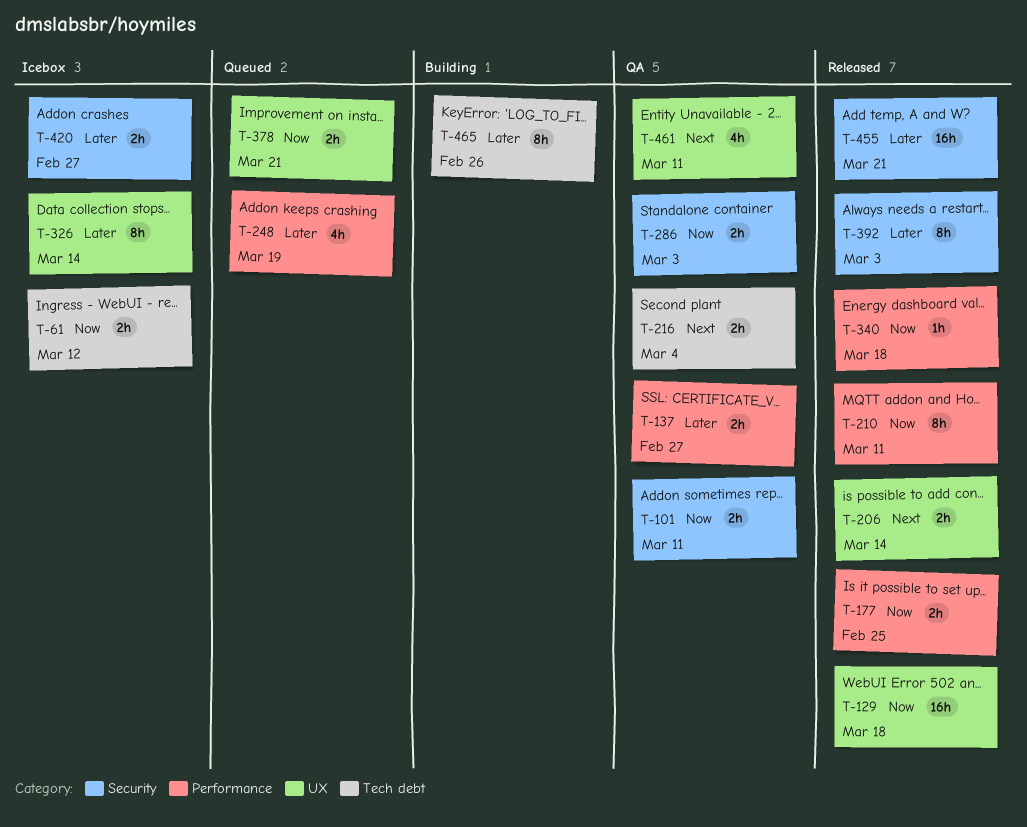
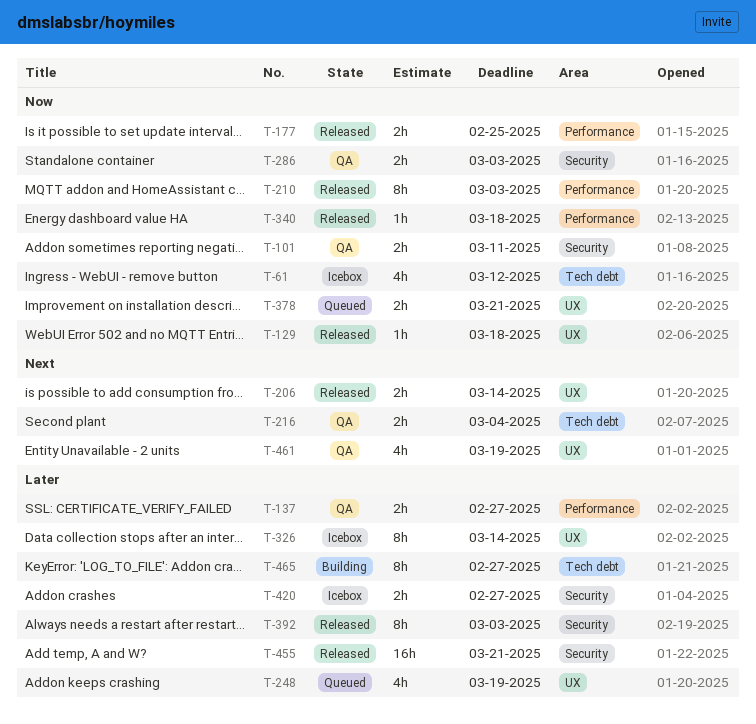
T-61, estimate: 2h -> 4h
T-129, estimate: 16h -> 1h
T-210, due: Mar 11 -> Mar 3
T-248, label: Performance -> UX
T-461, due: Mar 11 -> Mar 19
T-465, due: Feb 26 -> Feb 27

